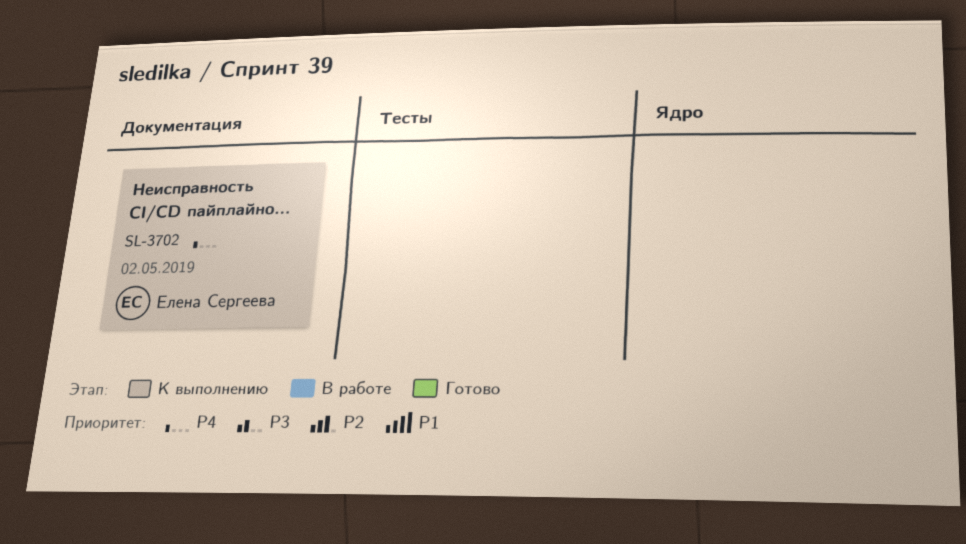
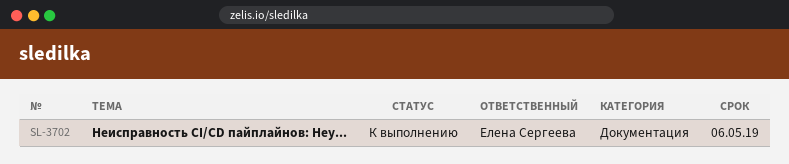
SL-3702, due: May 2 -> May 6

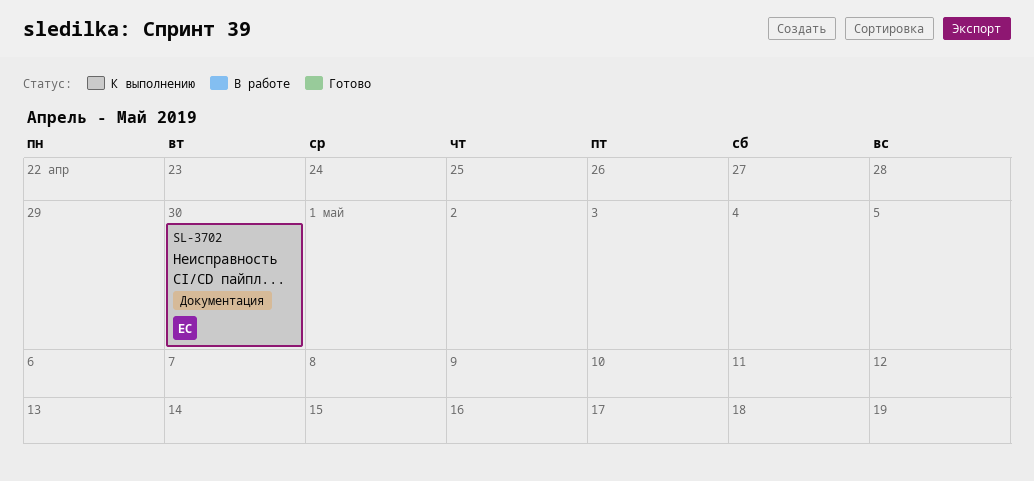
SL-3702, due: May 6 -> Apr 30

